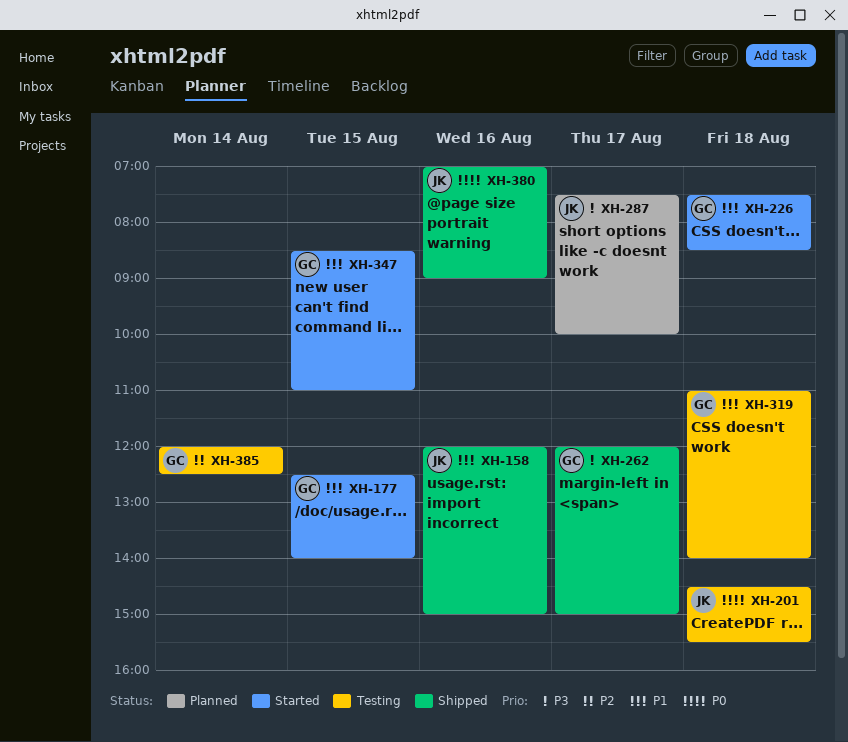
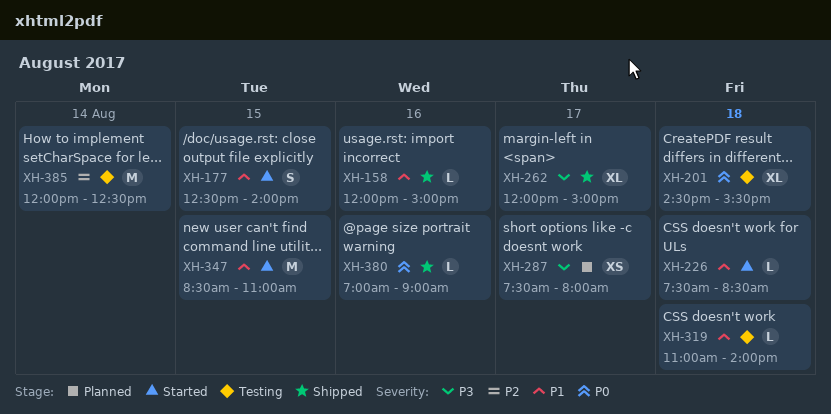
XH-287, ends: 10:00 -> 08:00

